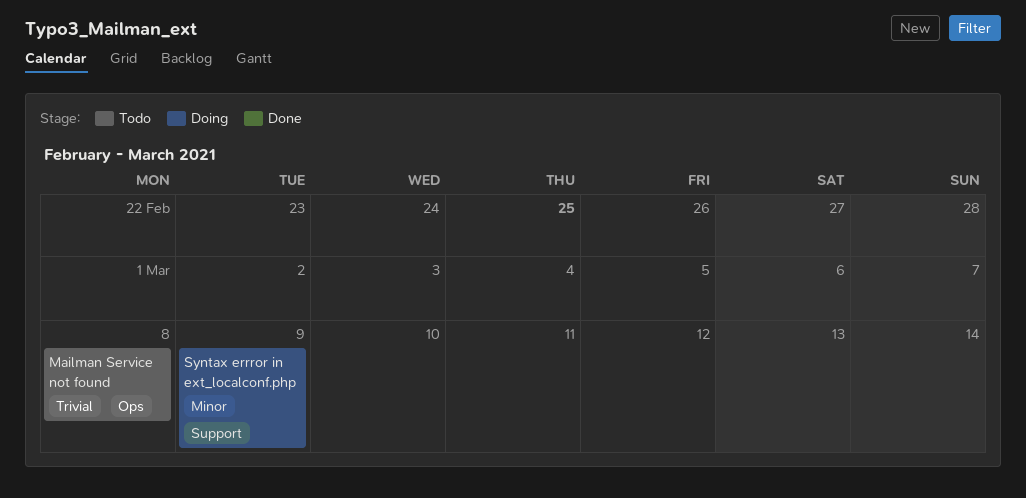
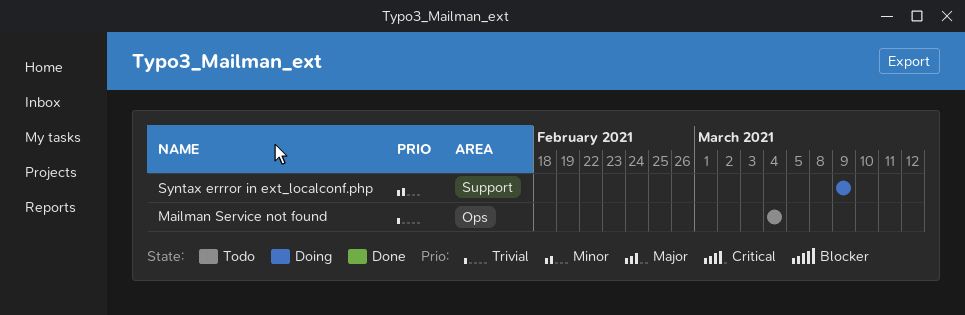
Mailman Service not found, due: Mar 8 -> Mar 4

